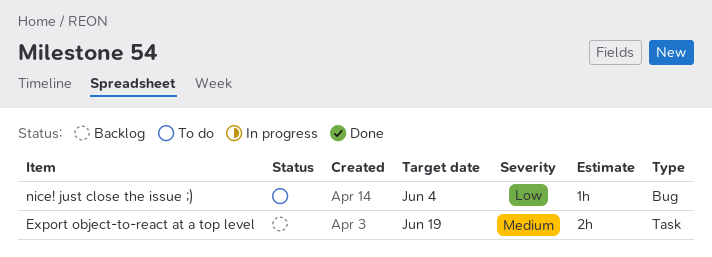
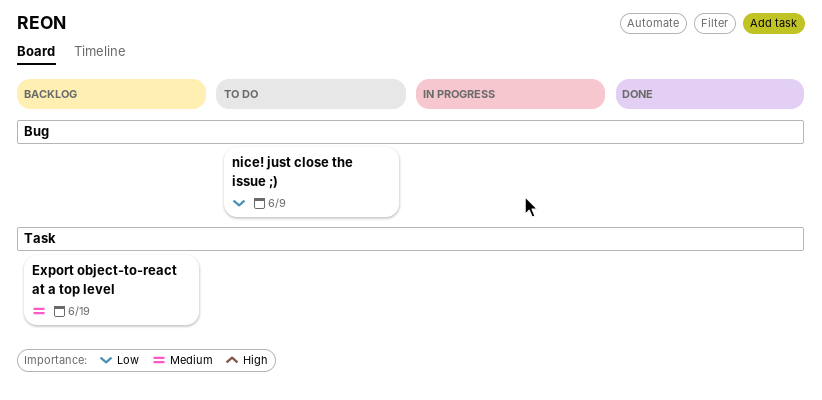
nice! just close the issue ;), due: Jun 4 -> Jun 9

